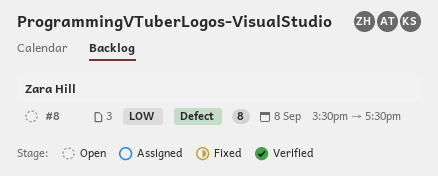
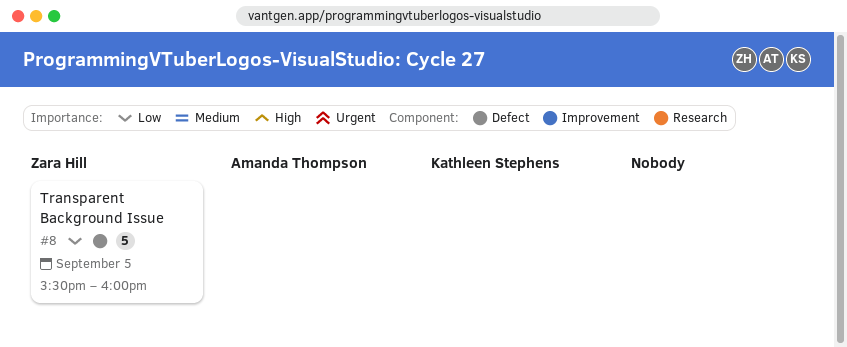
#8, estimate: 8 -> 5
#8, day: Sep 8 -> Sep 5
#8, ends: 17:30 -> 16:00

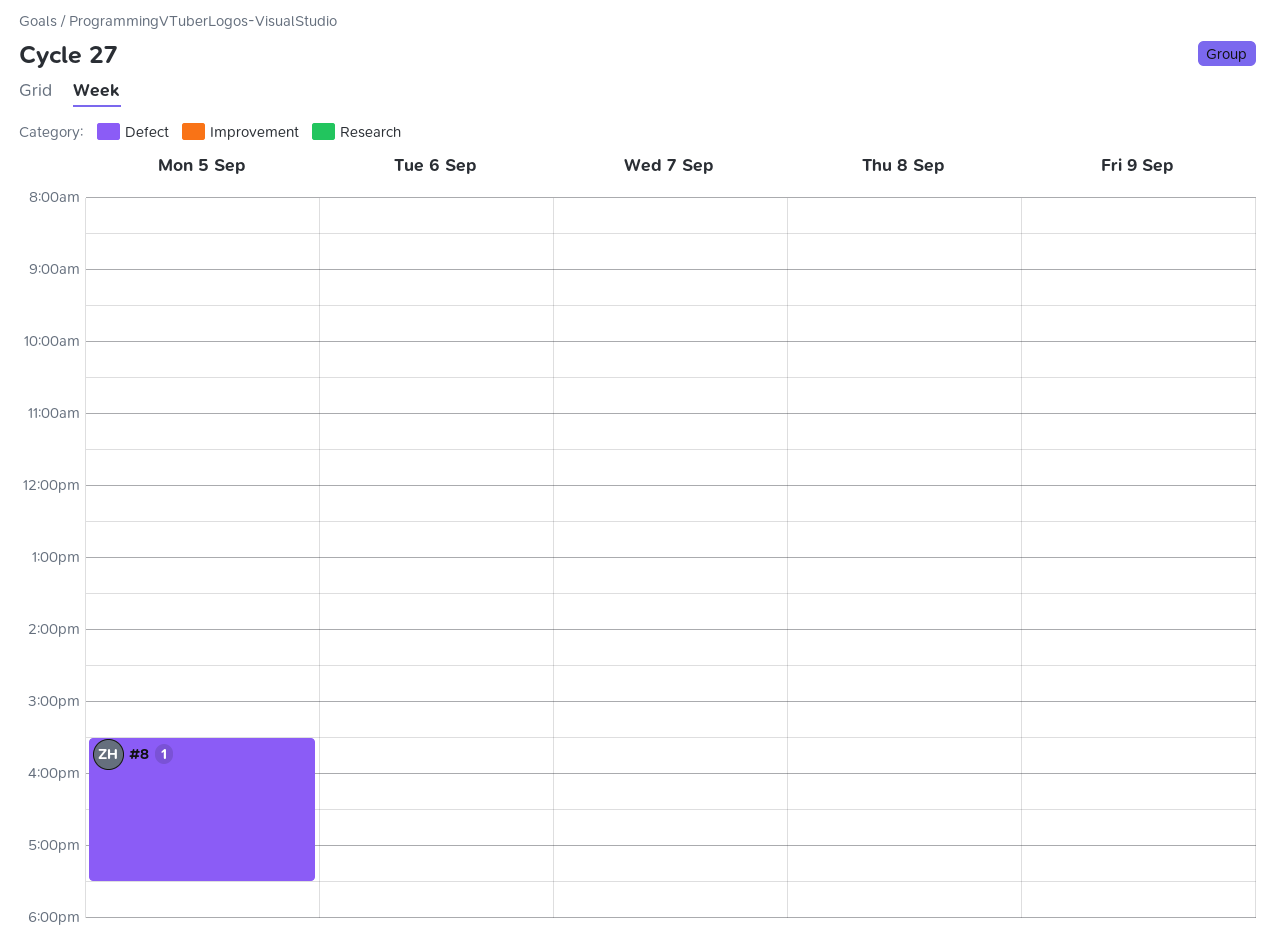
#8, estimate: 5 -> 1
#8, ends: 16:00 -> 17:30

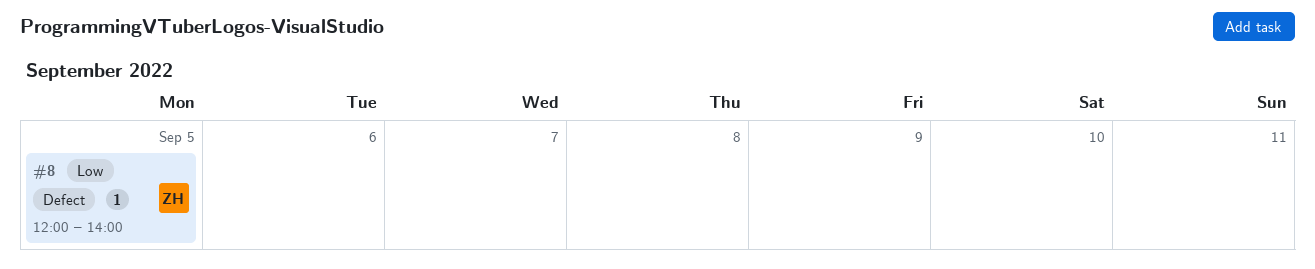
#8, begins: 15:30 -> 12:00
#8, ends: 17:30 -> 14:00

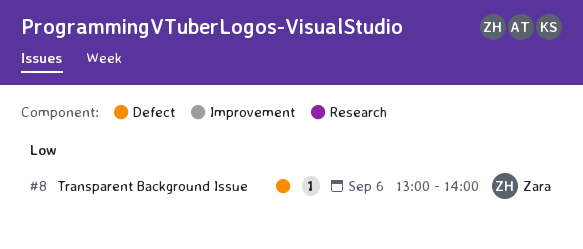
#8, day: Sep 5 -> Sep 6
#8, begins: 12:00 -> 13:00

